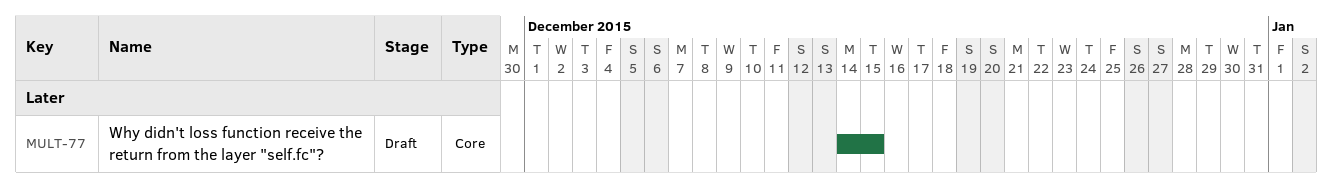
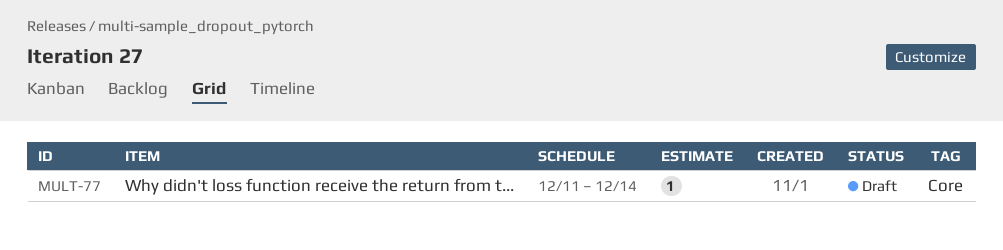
MULT-77, start: Dec 14 -> Dec 11
MULT-77, due: Dec 15 -> Dec 14

